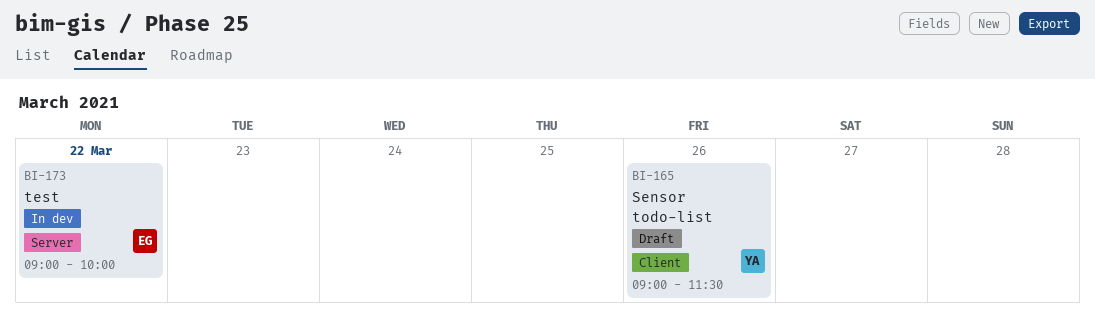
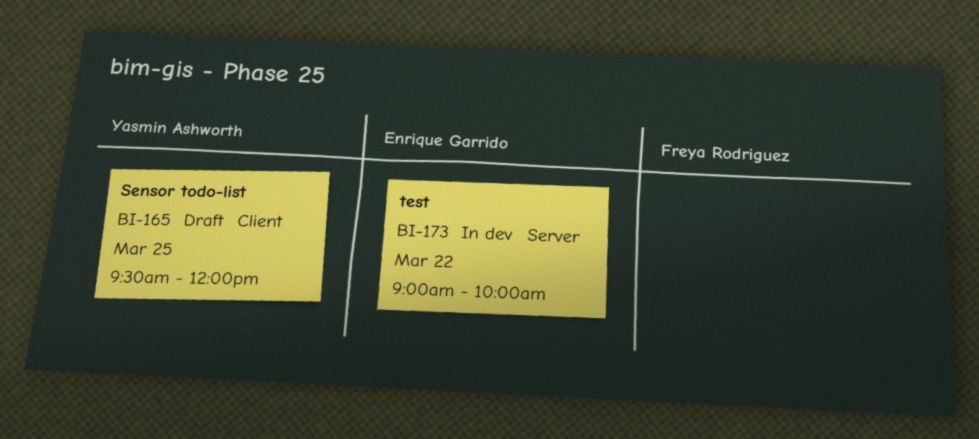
BI-165, day: Mar 26 -> Mar 25
BI-165, begins: 09:00 -> 09:30
BI-165, ends: 11:30 -> 12:00

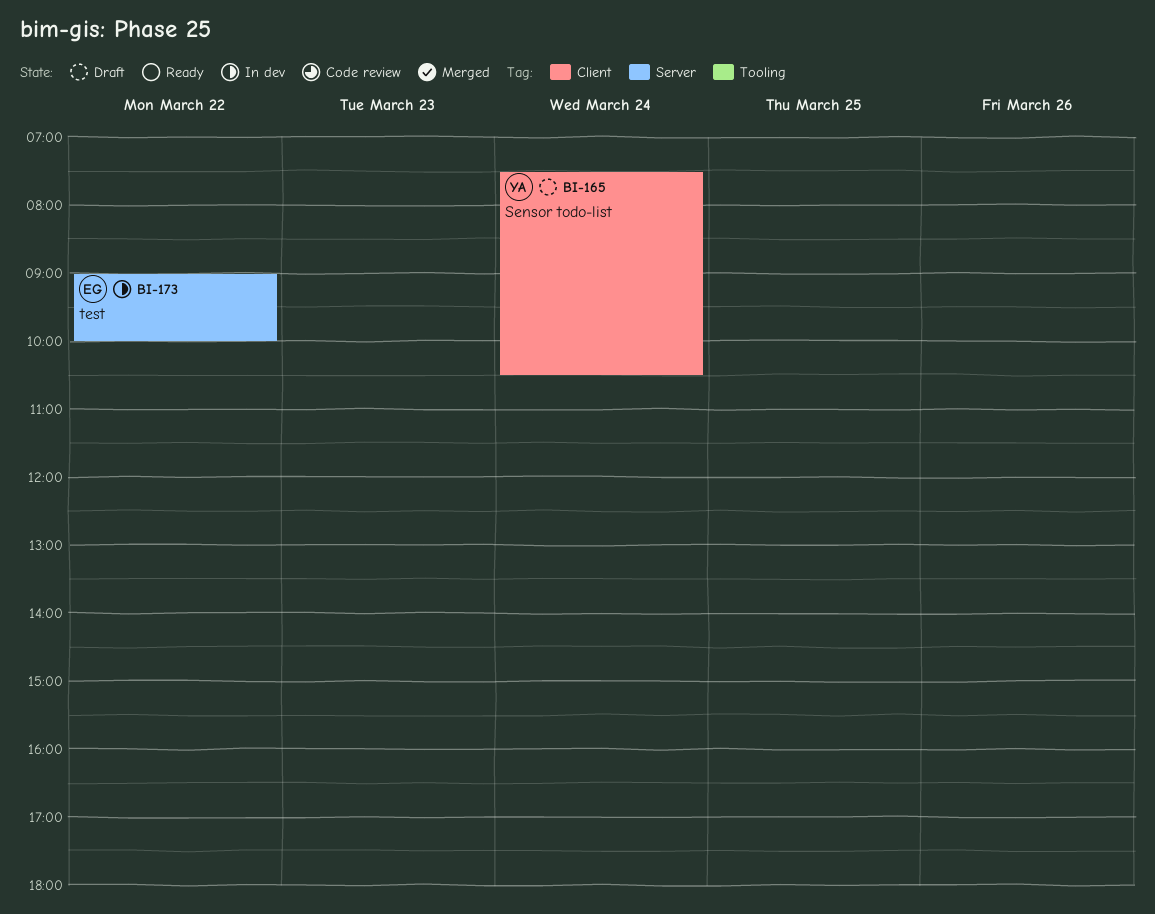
BI-165, day: Mar 25 -> Mar 24
BI-165, begins: 09:30 -> 07:30
BI-165, ends: 12:00 -> 10:30

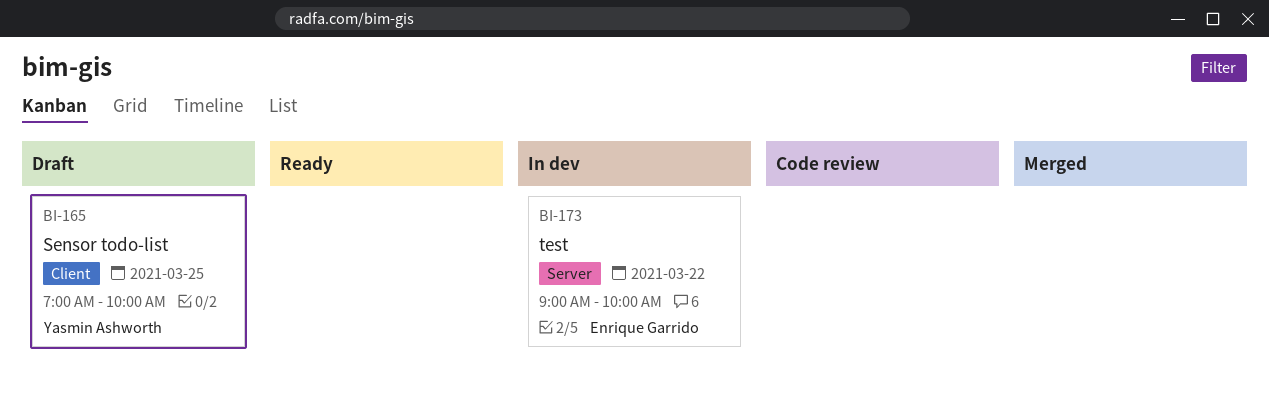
BI-165, day: Mar 24 -> Mar 25
BI-165, begins: 07:30 -> 07:00
BI-165, ends: 10:30 -> 10:00

